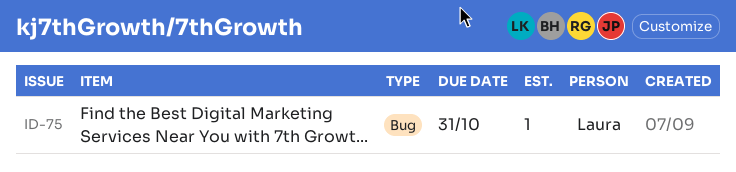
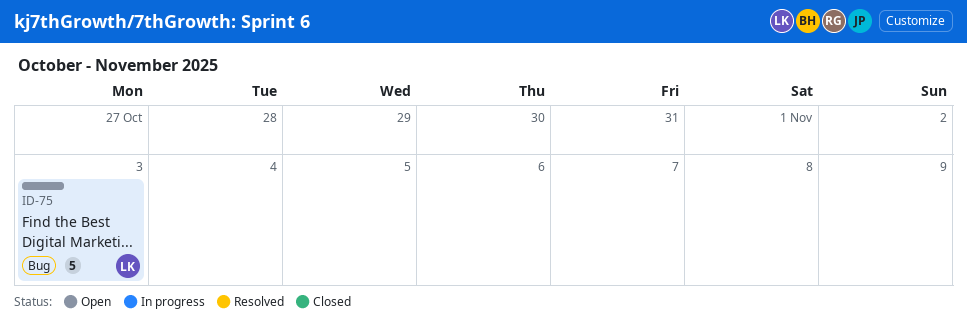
ID-75, estimate: 1 -> 5
ID-75, due: Oct 31 -> Nov 3

